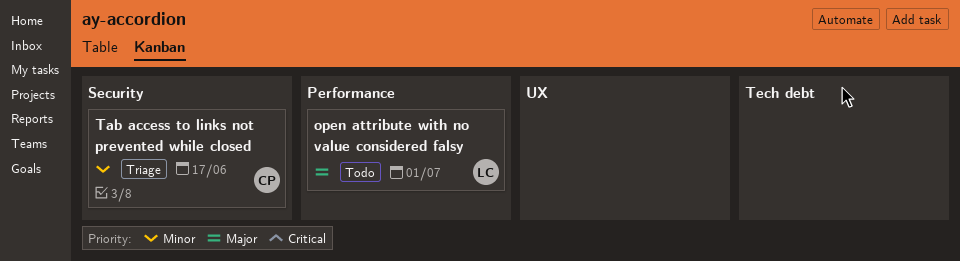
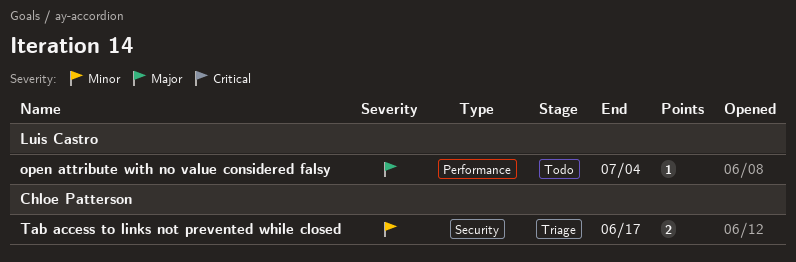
open attribute with no value considered falsy, due: Jul 1 -> Jul 4

